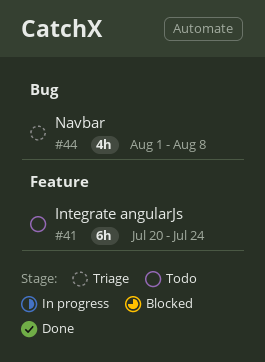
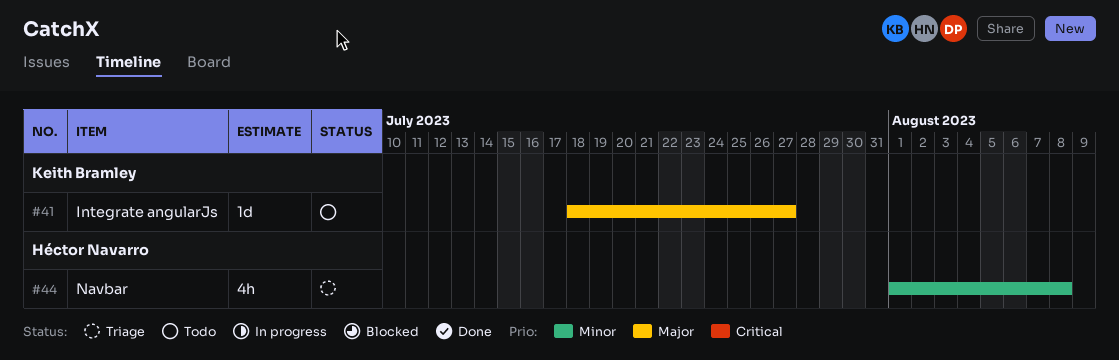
#41, estimate: 6h -> 1d
#41, start: Jul 20 -> Jul 18
#41, due: Jul 24 -> Jul 27

